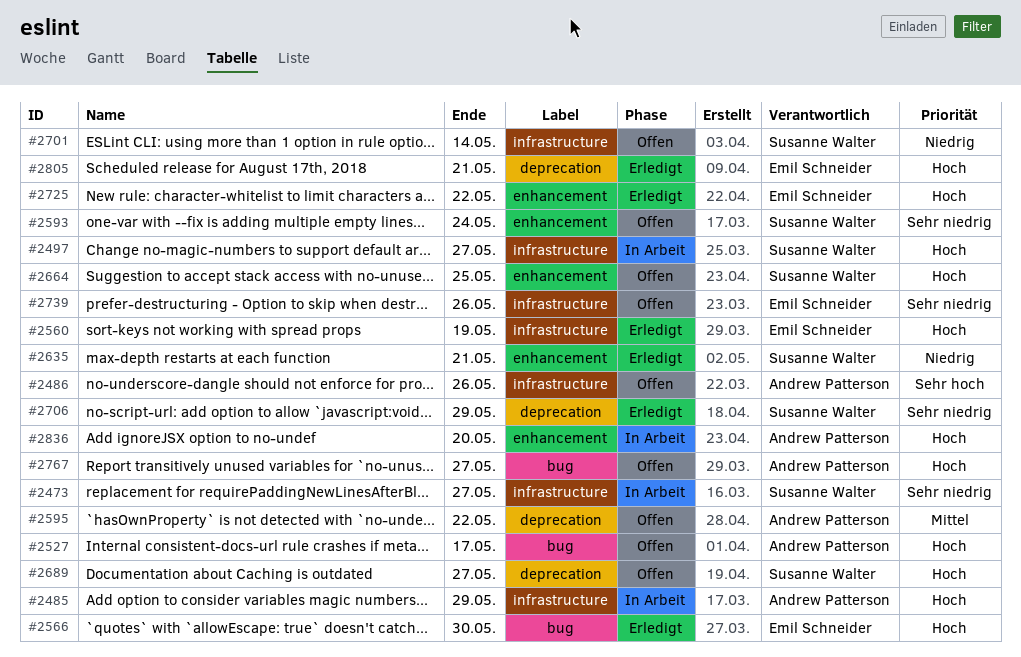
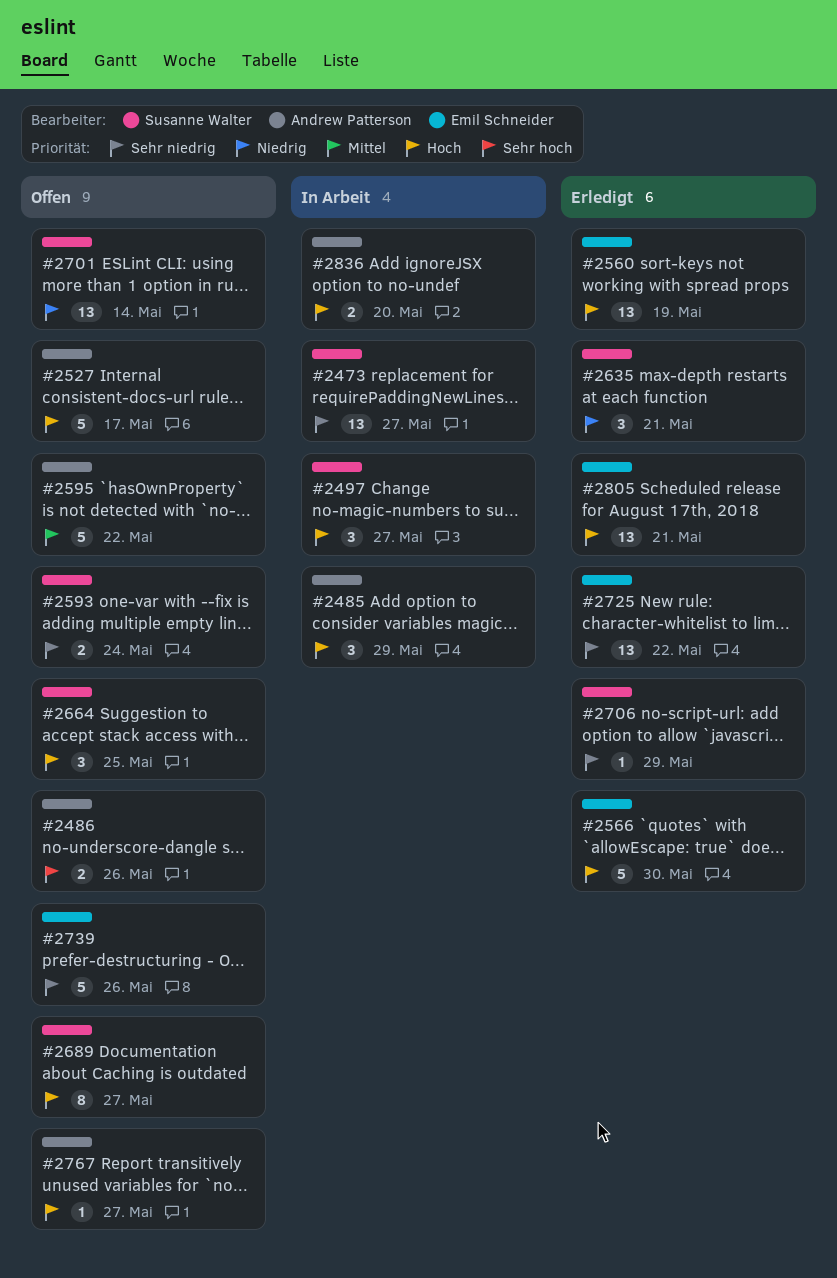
#2725, priority: Hoch -> Sehr niedrig

